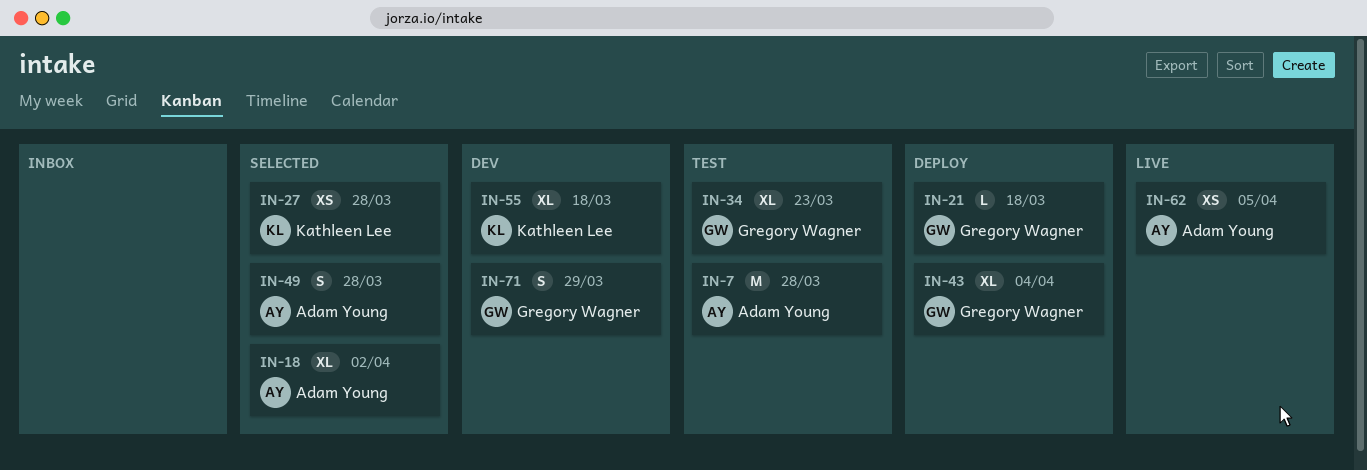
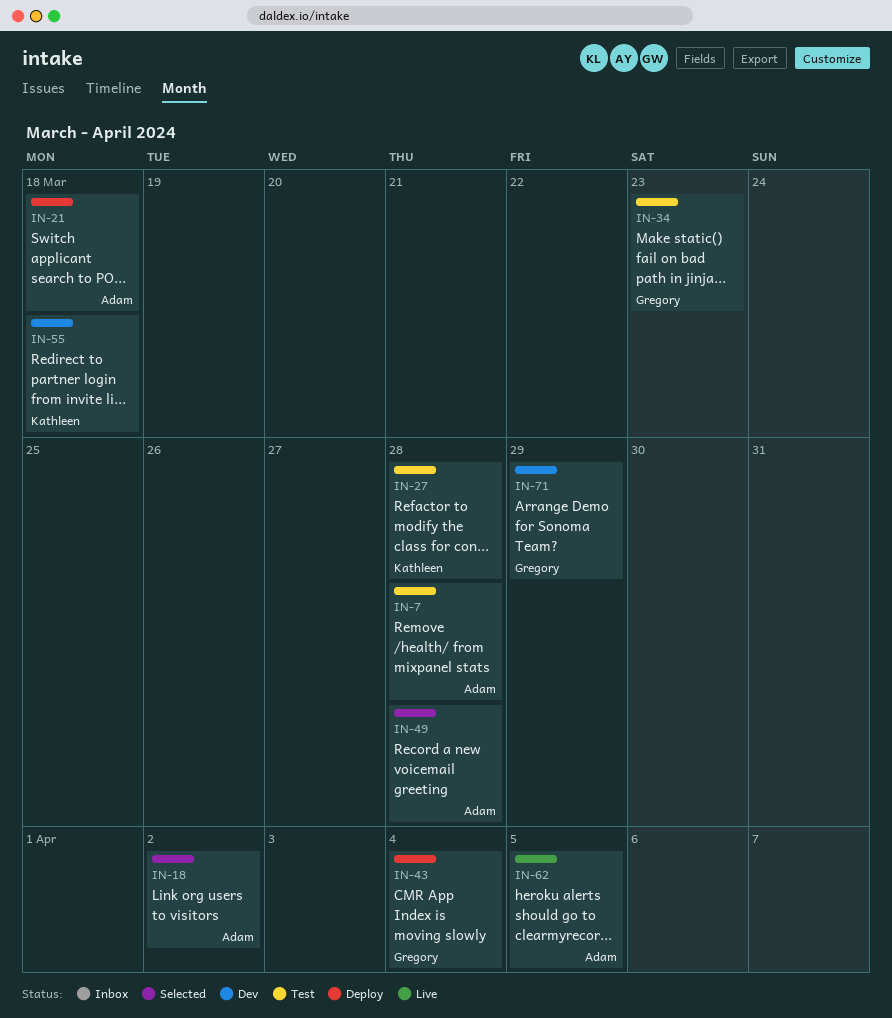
IN-21, owner: Gregory Wagner -> Adam Young
IN-27, status: Selected -> Test

